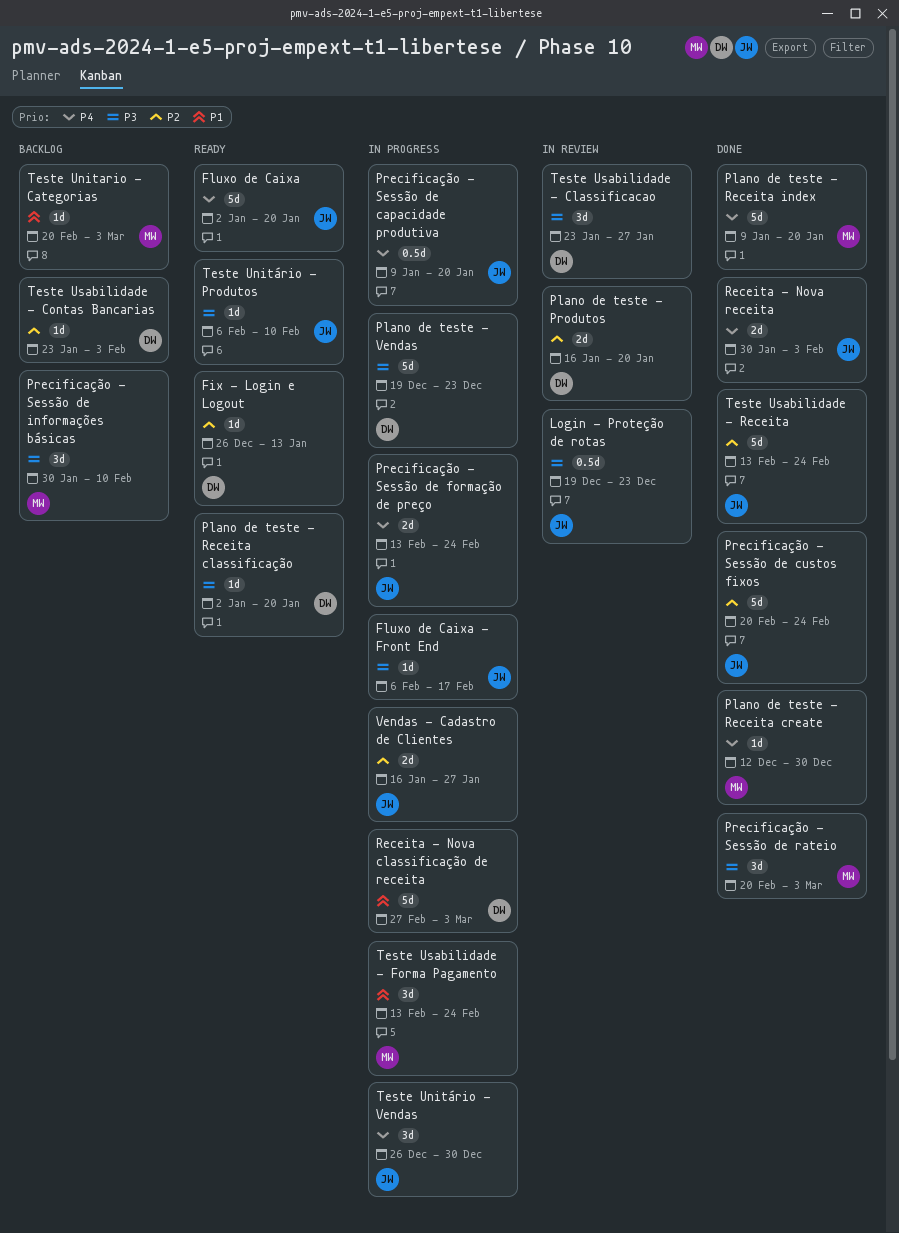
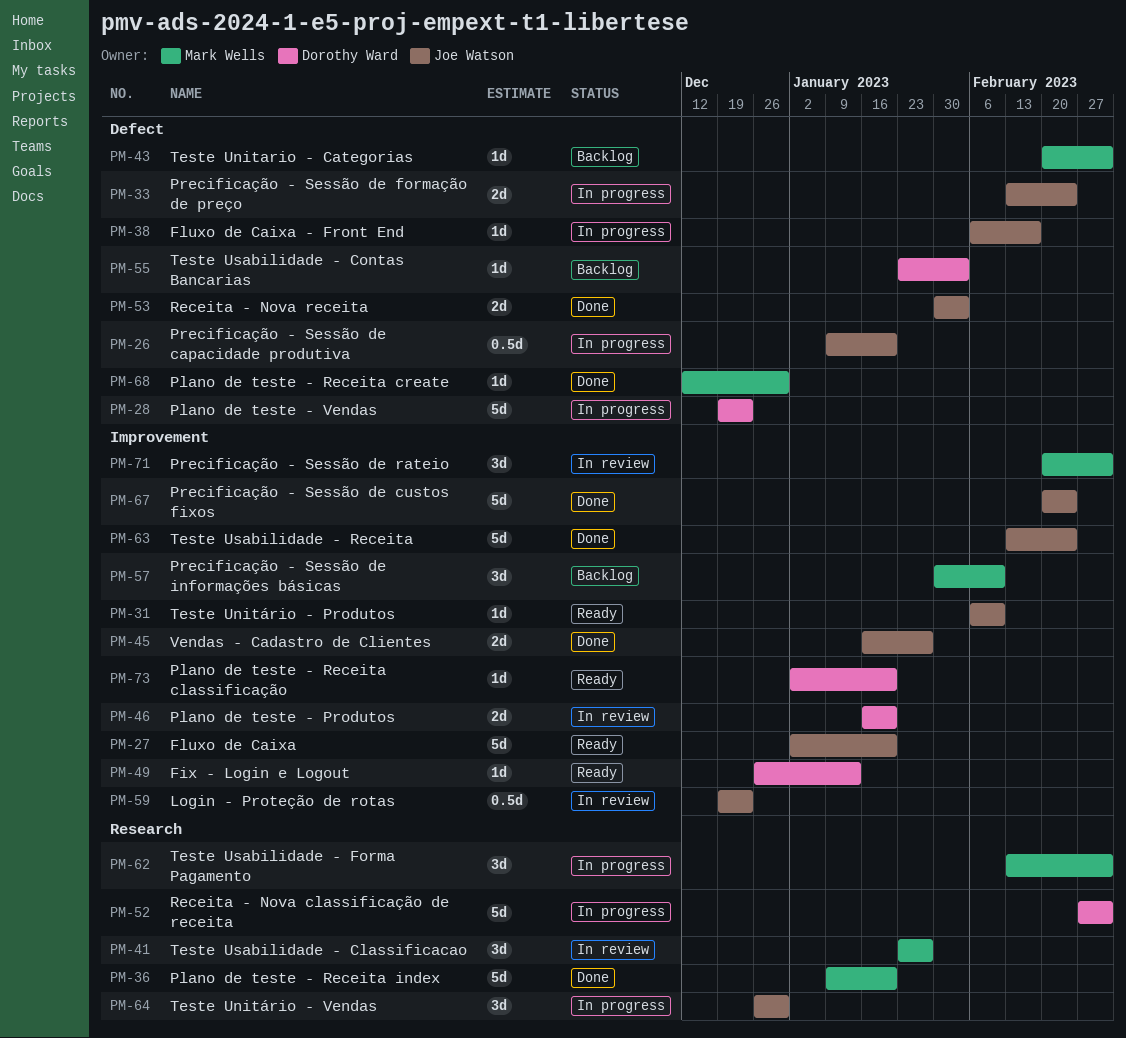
Precificação - Sessão de rateio, status: Done -> In review
Teste Usabilidade - Classificacao, owner: Dorothy Ward -> Mark Wells
Teste Usabilidade - Forma Pagamento, due: Feb 24 -> Mar 3
Vendas - Cadastro de Clientes, status: In progress -> Done

